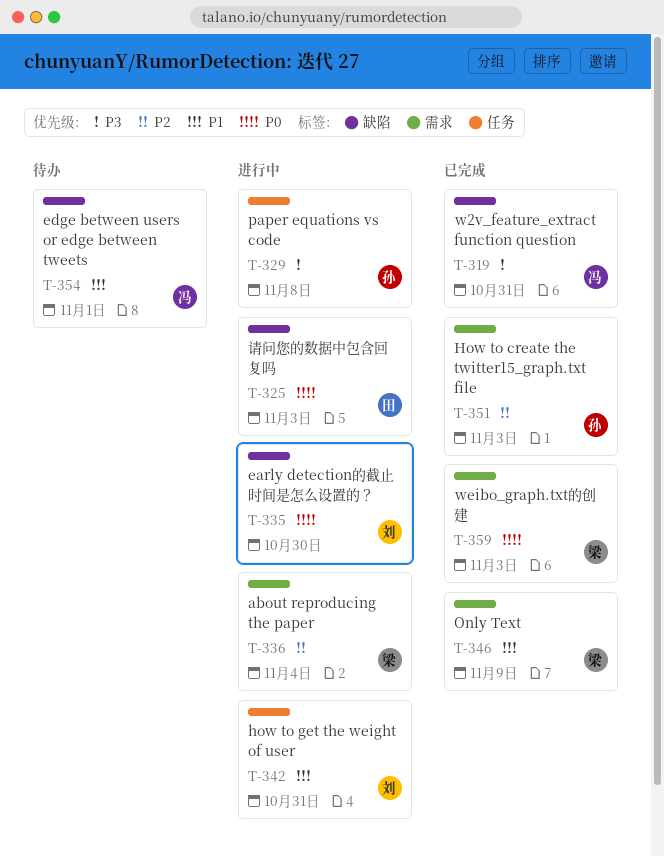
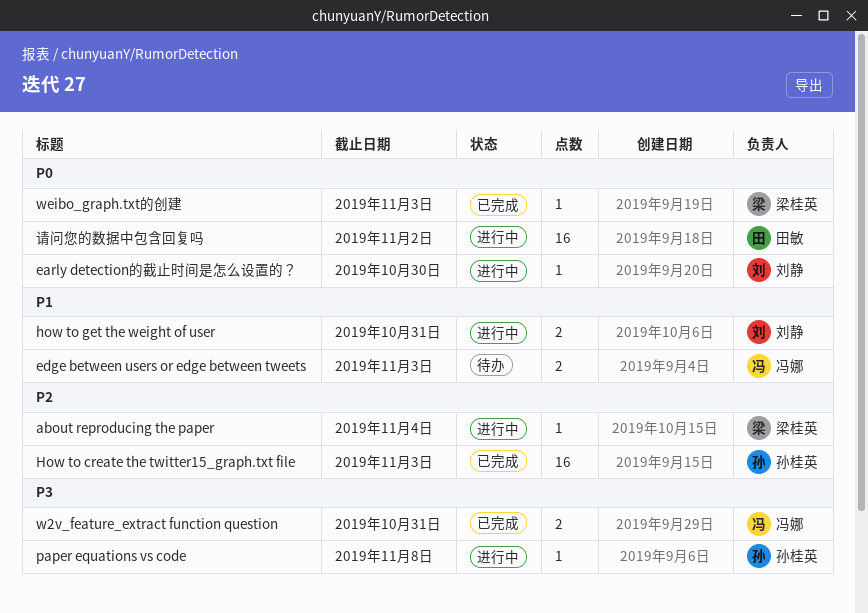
edge between users or edge between tweets, due: Nov 1 -> Nov 3
Only Text: present -> none
请问您的数据中包含回复吗, due: Nov 3 -> Nov 2

